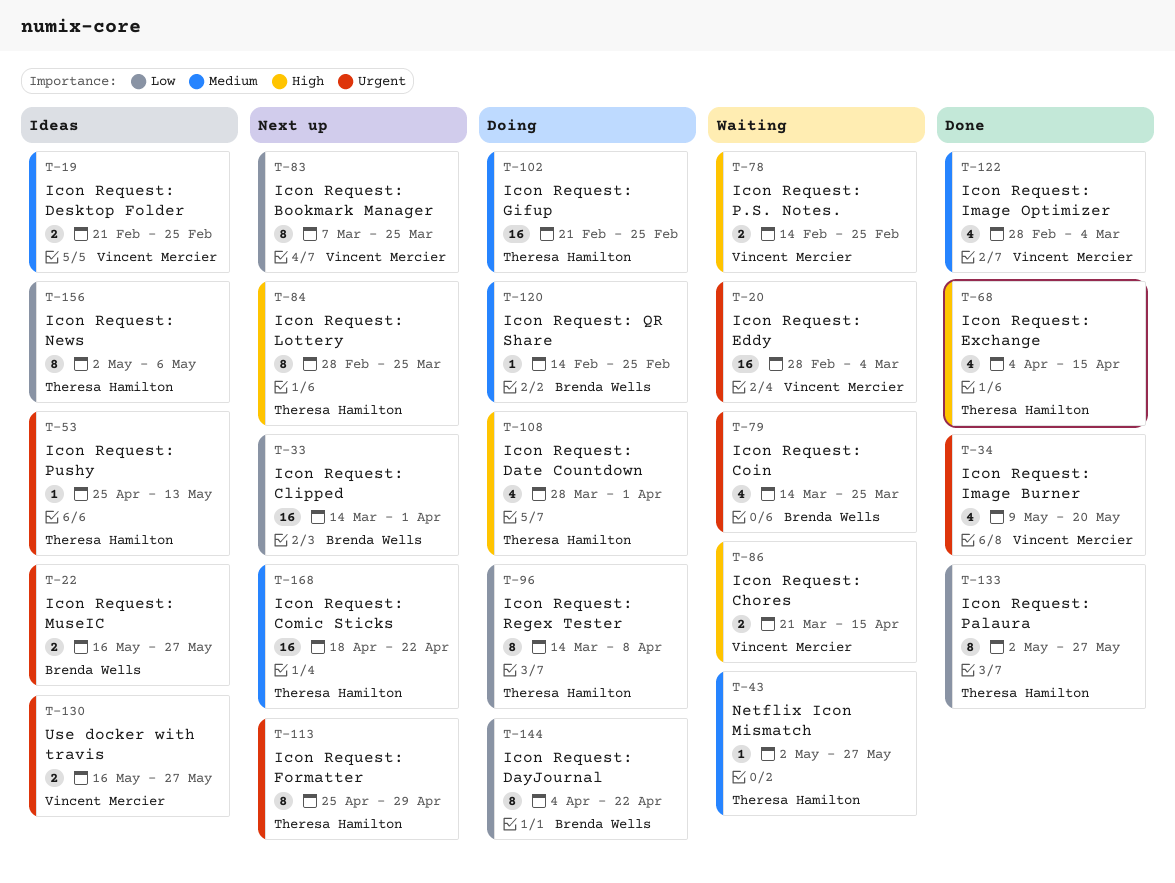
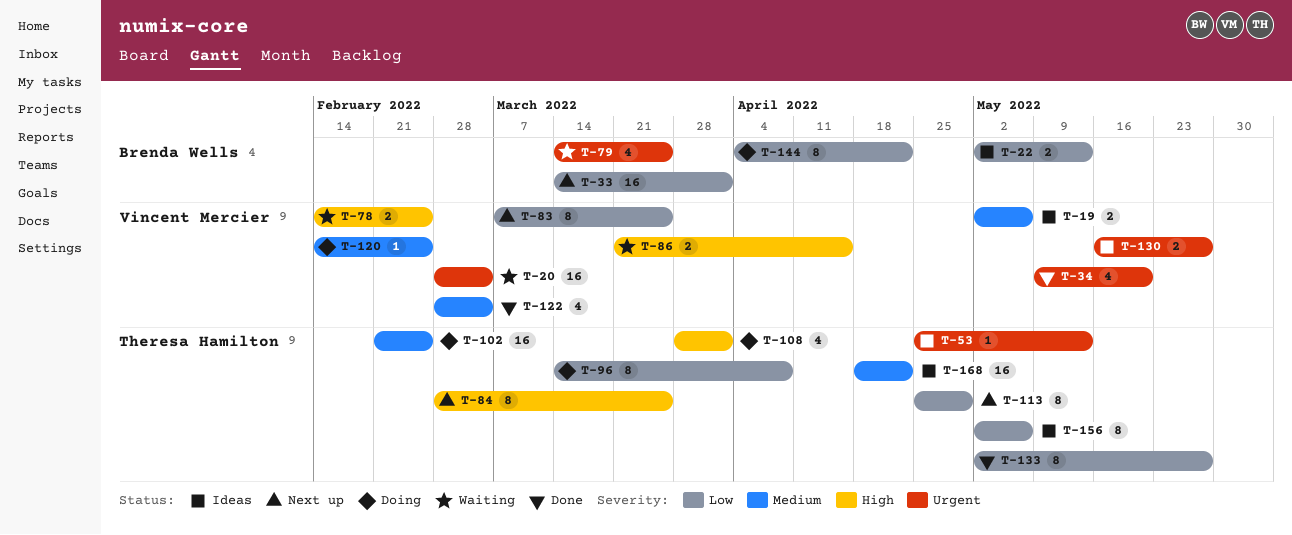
T-19, start: Feb 21 -> May 2
T-19, due: Feb 25 -> May 6
T-22, priority: Urgent -> Low
T-22, start: May 16 -> May 2
T-22, due: May 27 -> May 13
T-43: present -> none
T-68: present -> none
T-113, priority: Urgent -> Low
T-120, owner: Brenda Wells -> Vincent Mercier
T-168, status: Next up -> Ideas

